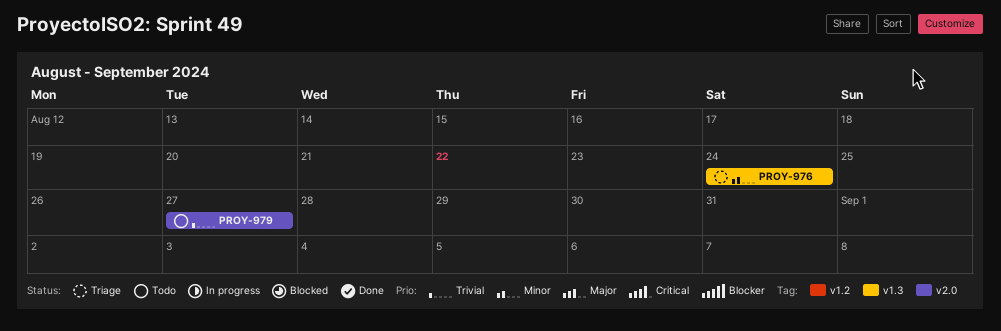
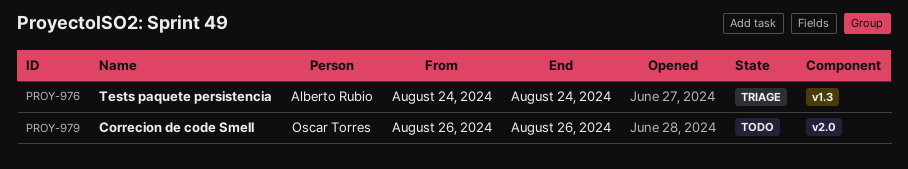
PROY-979, start: Aug 27 -> Aug 26
PROY-979, due: Aug 27 -> Aug 26

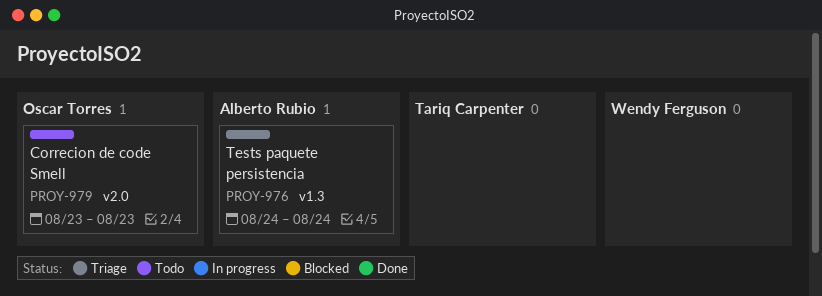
PROY-979, start: Aug 26 -> Aug 23
PROY-979, due: Aug 26 -> Aug 23

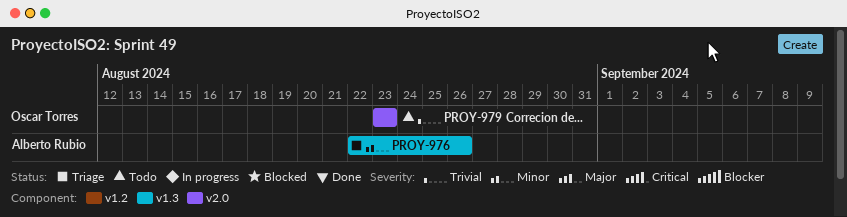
PROY-976, start: Aug 24 -> Aug 22
PROY-976, due: Aug 24 -> Aug 26

